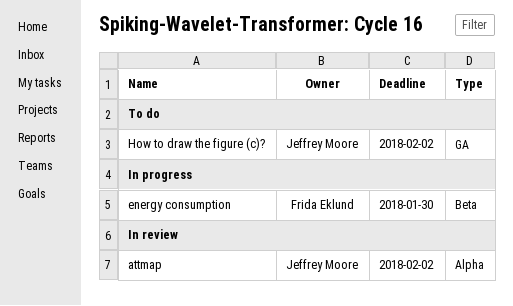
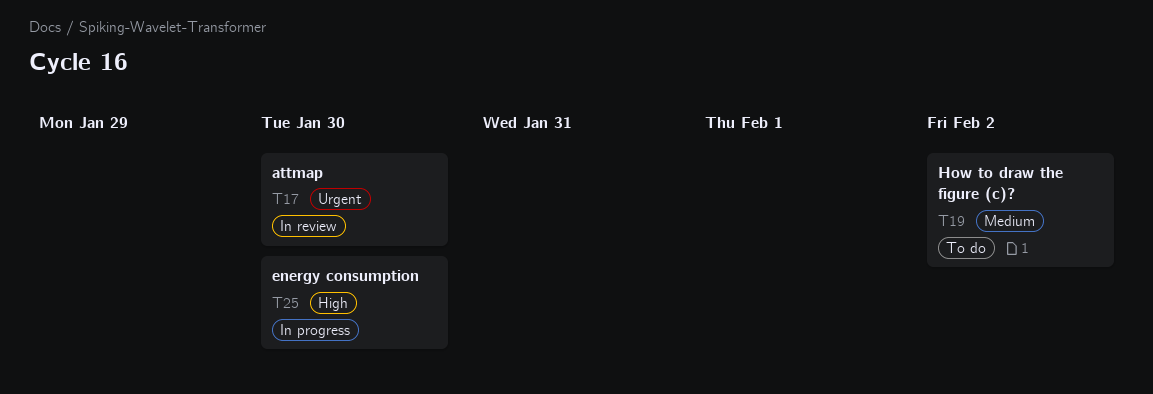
attmap, due: Feb 2 -> Jan 30

